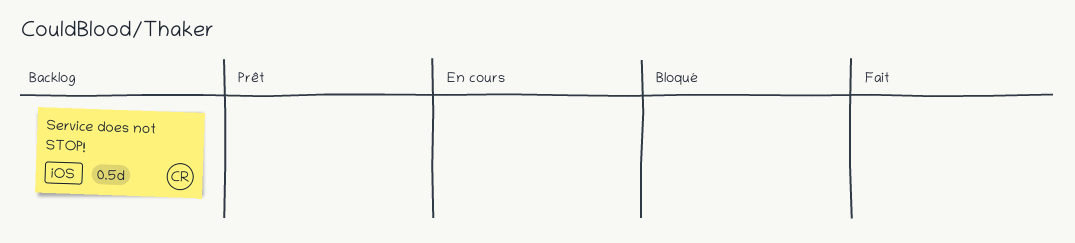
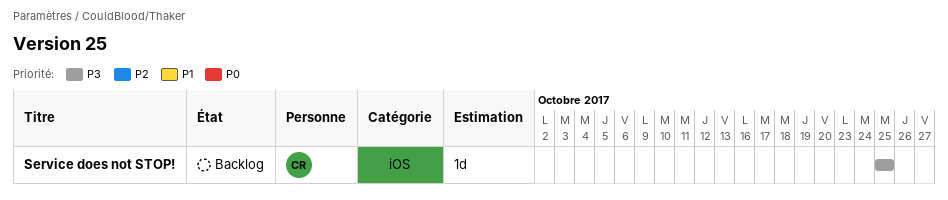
Service does not STOP!, estimate: 0.5d -> 1d

